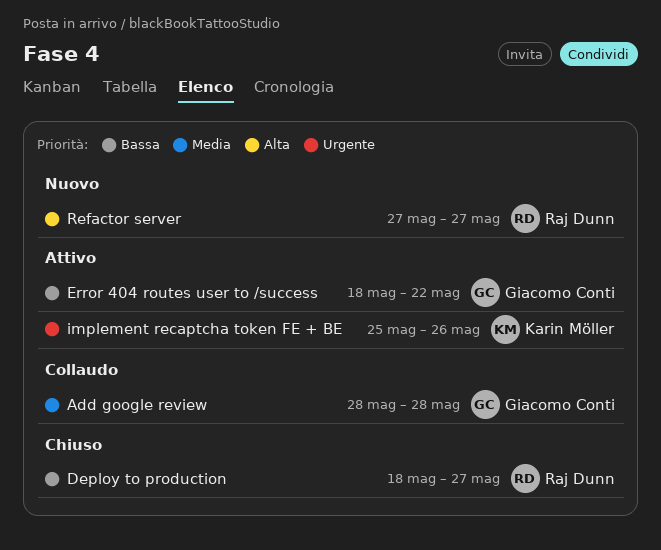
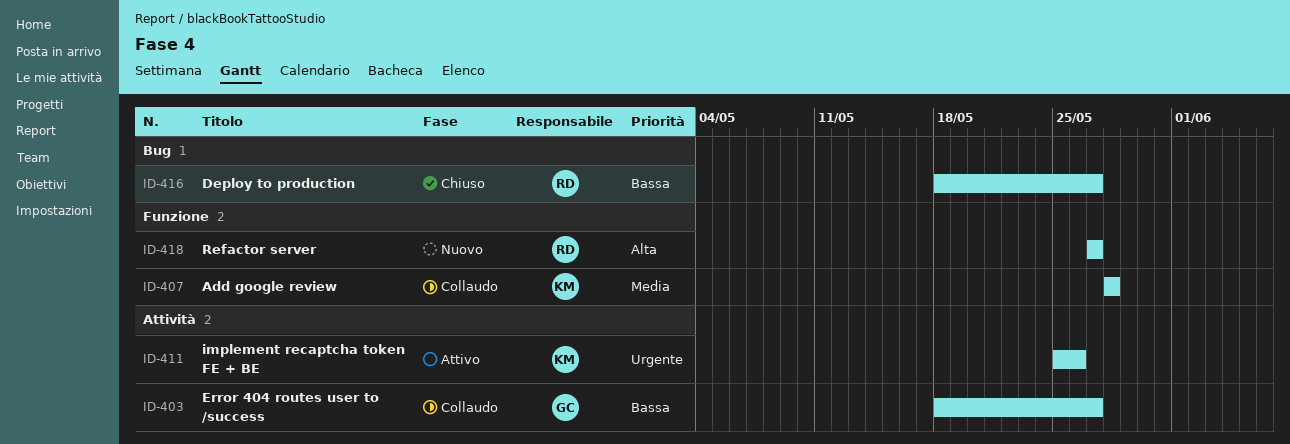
Add google review, owner: Giacomo Conti -> Karin Möller
Error 404 routes user to /success, status: Attivo -> Collaudo
Error 404 routes user to /success, due: May 22 -> May 27

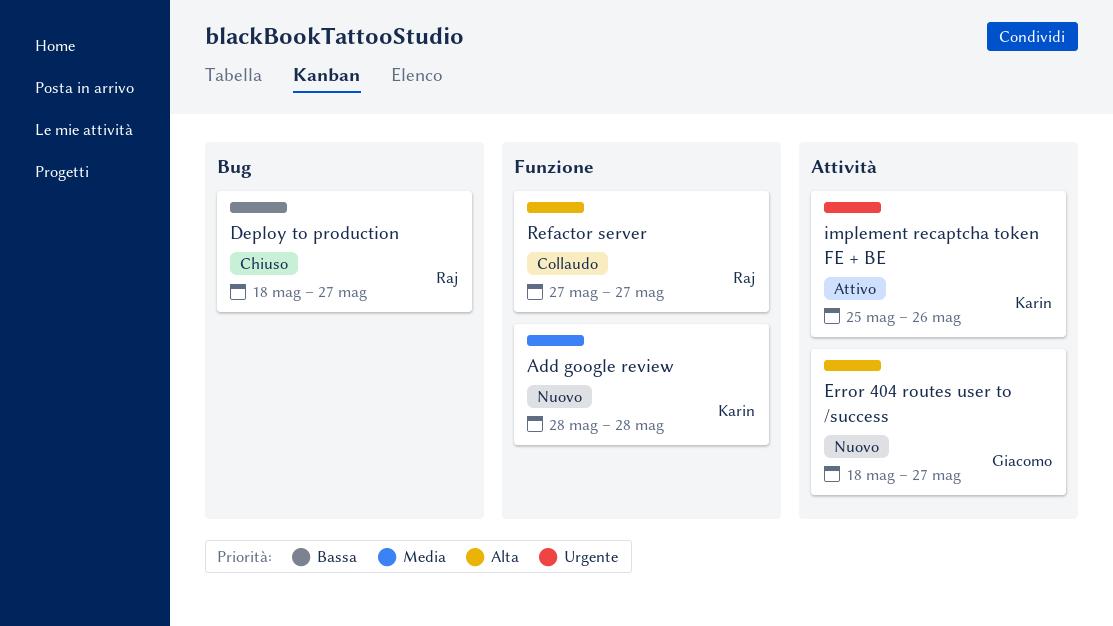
Add google review, status: Collaudo -> Nuovo
Error 404 routes user to /success, status: Collaudo -> Nuovo
Error 404 routes user to /success, priority: Bassa -> Alta
Refactor server, status: Nuovo -> Collaudo

